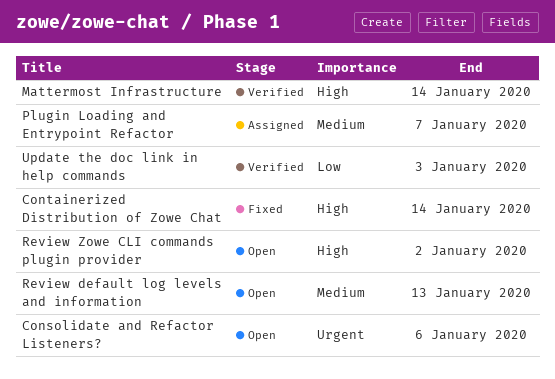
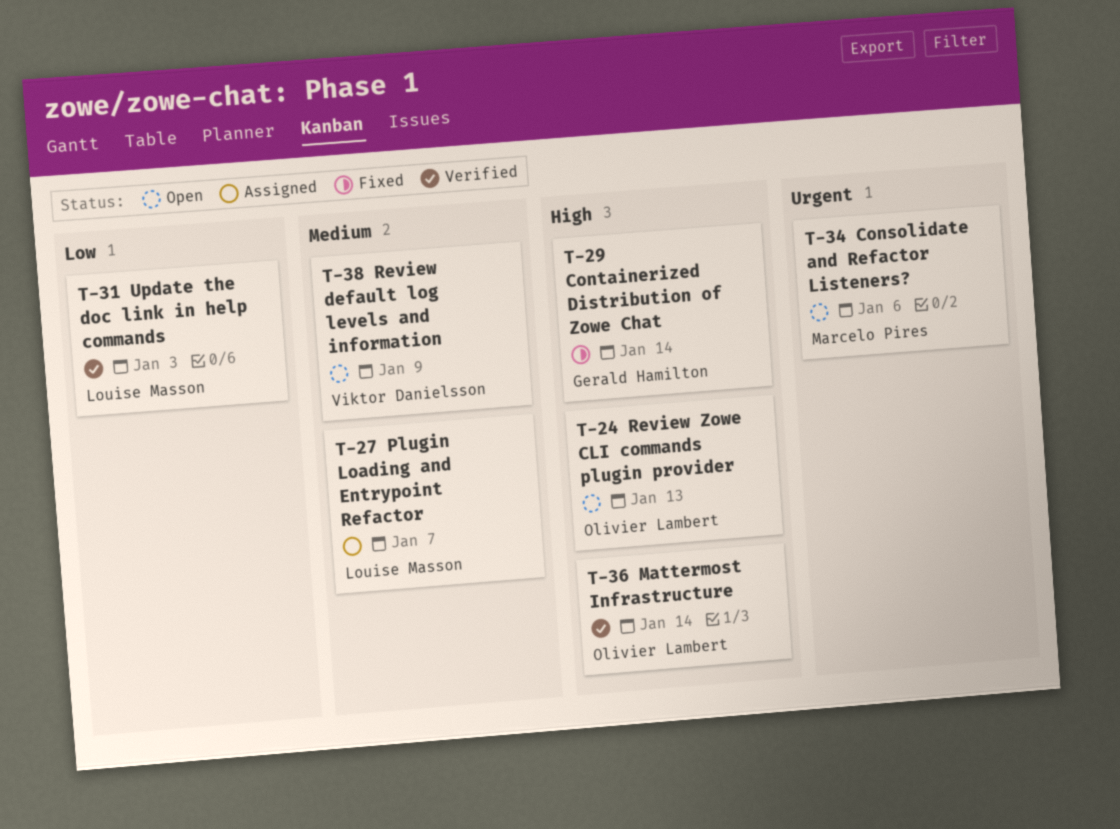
Review default log levels and information, due: Jan 13 -> Jan 9
Review Zowe CLI commands plugin provider, due: Jan 2 -> Jan 13

